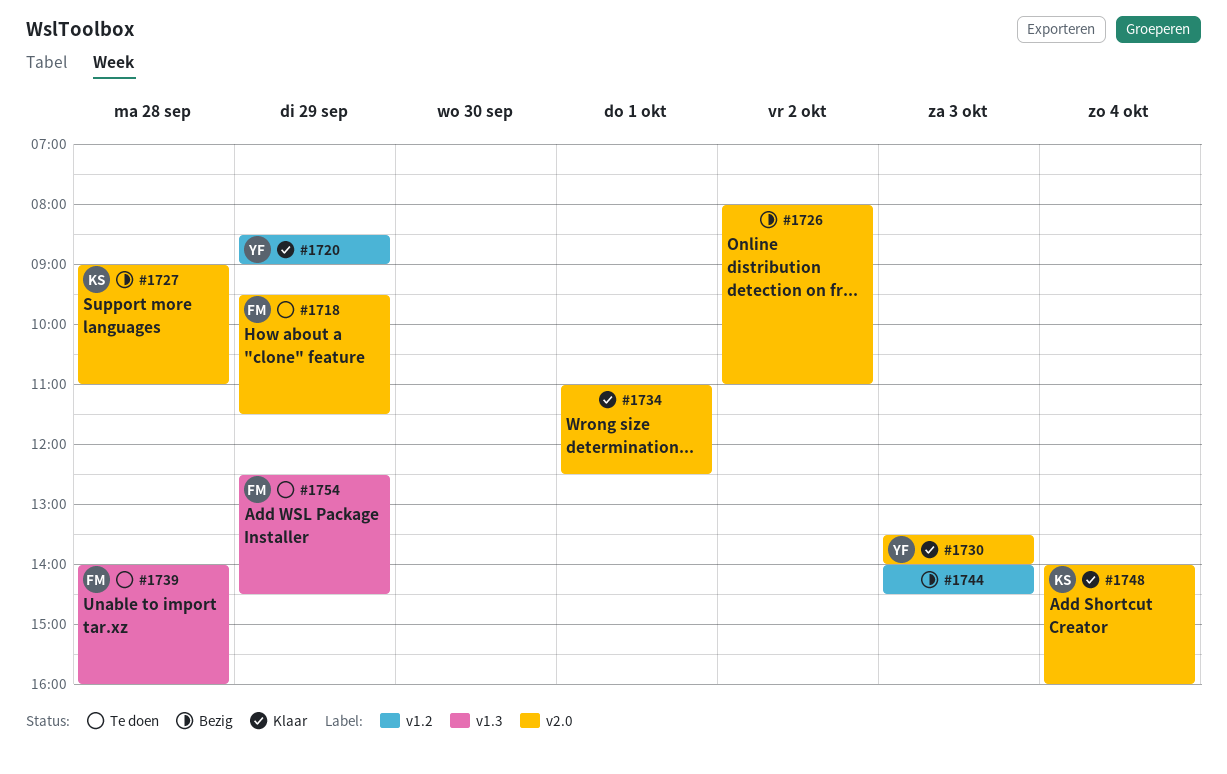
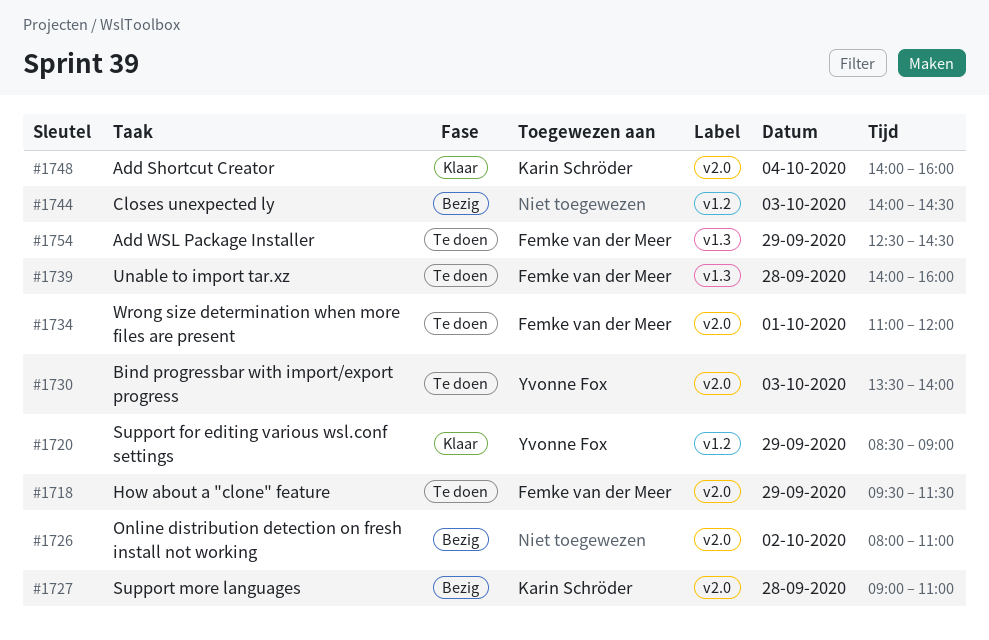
#1730, status: Klaar -> Te doen
#1734, status: Klaar -> Te doen
#1734, owner: none -> Femke van der Meer
#1734, ends: 12:30 -> 12:00

